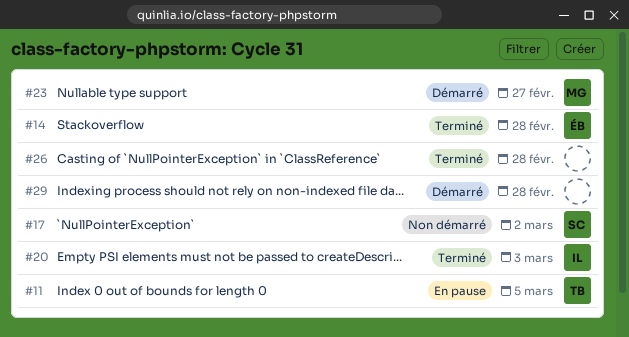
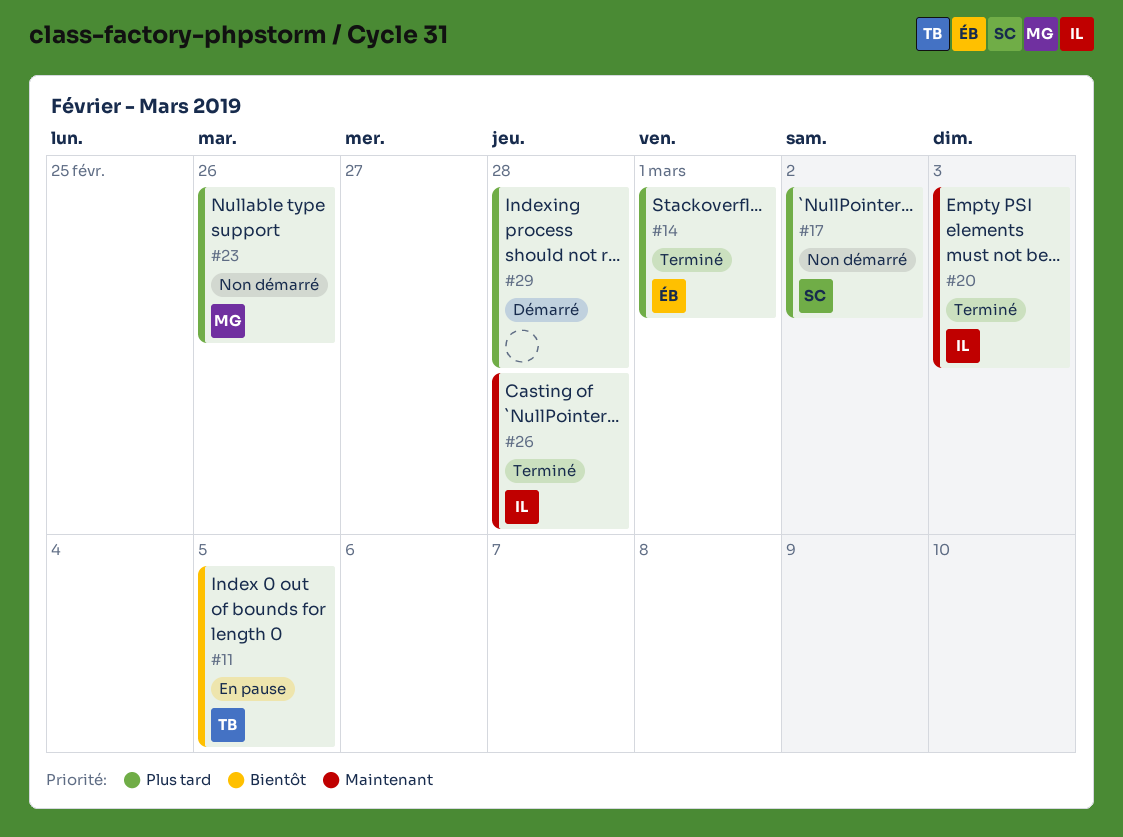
#14, due: Feb 28 -> Mar 1
#23, status: Démarré -> Non démarré
#23, due: Feb 27 -> Feb 26
#26, owner: none -> IL

